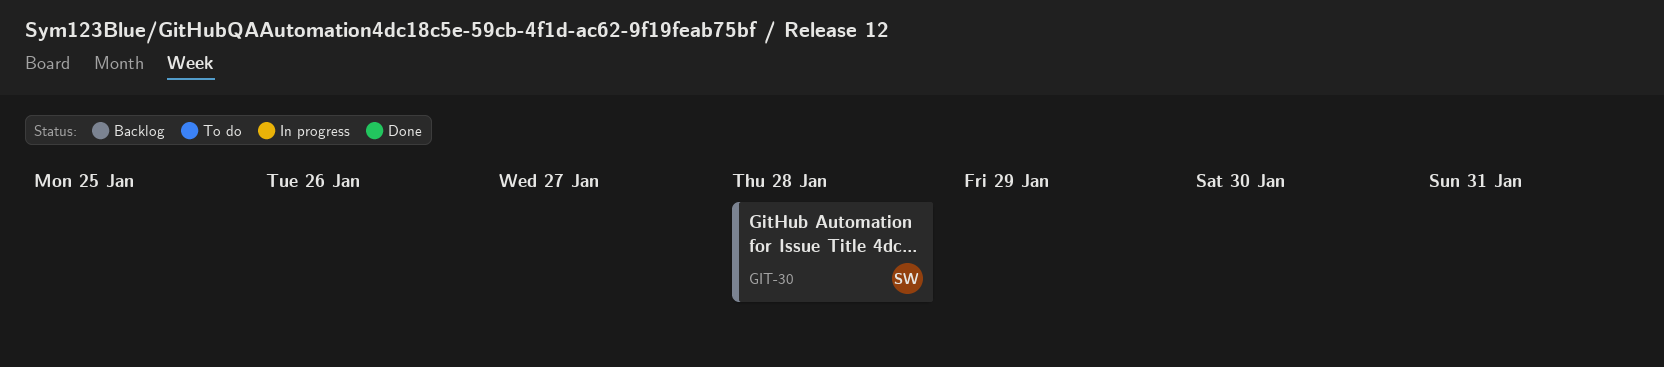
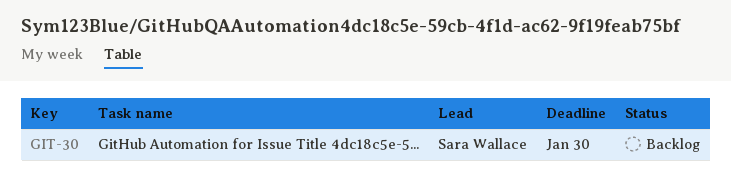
GIT-30, due: Jan 28 -> Jan 30

